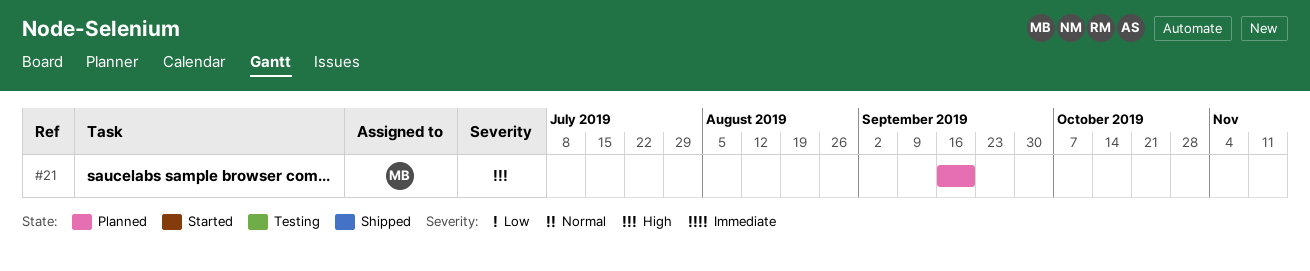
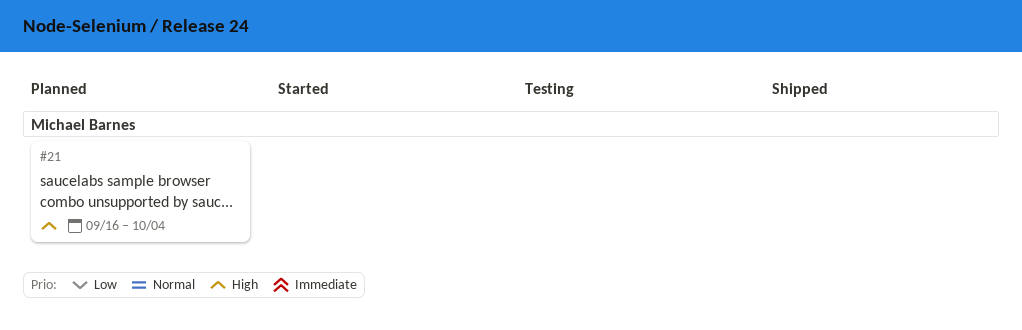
#21, due: Sep 20 -> Oct 4

